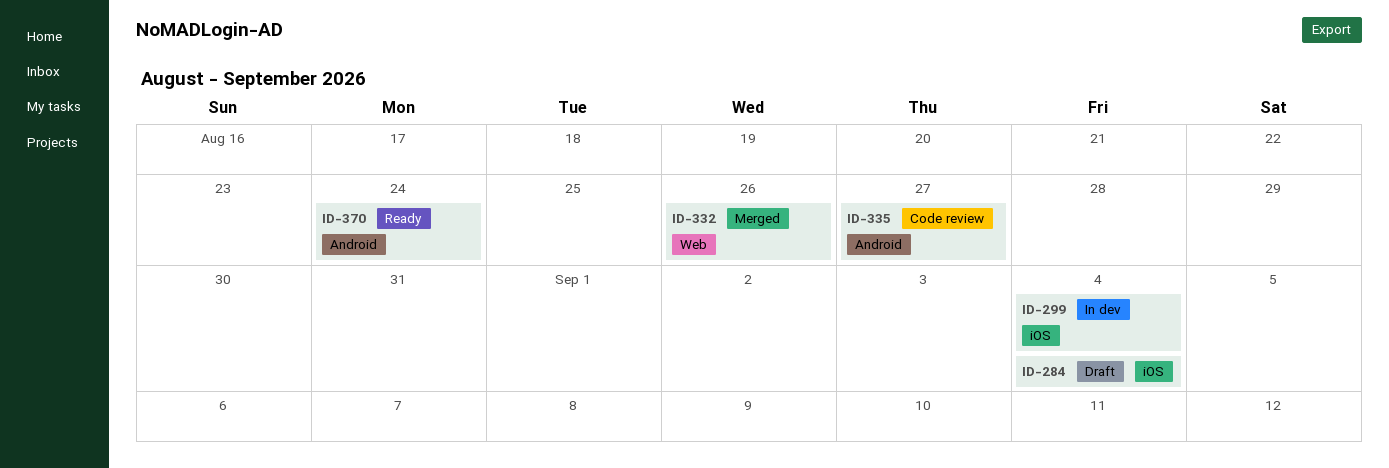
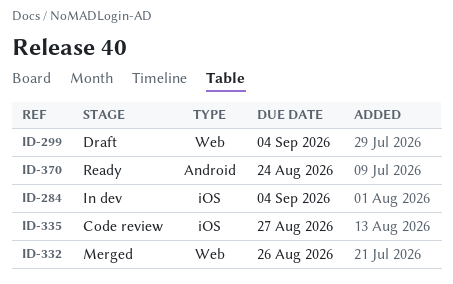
ID-284, status: Draft -> In dev
ID-299, status: In dev -> Draft
ID-299, label: iOS -> Web
ID-335, label: Android -> iOS

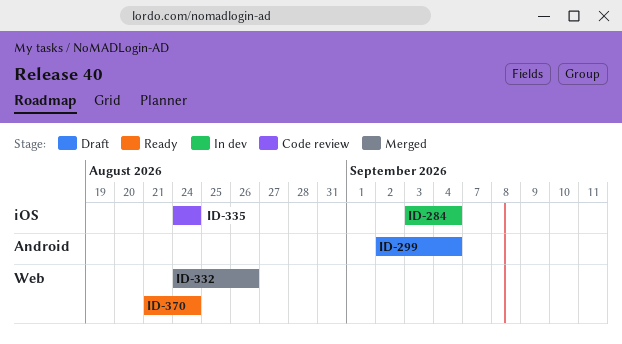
ID-299, label: Web -> Android
ID-335, due: Aug 27 -> Aug 24
ID-370, label: Android -> Web

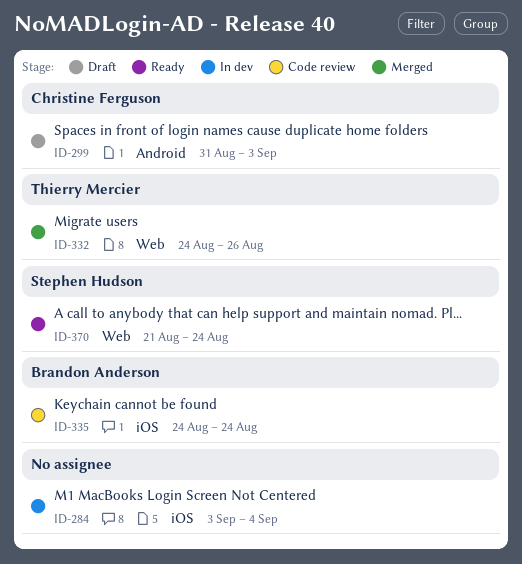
ID-299, start: Sep 2 -> Aug 31
ID-299, due: Sep 4 -> Sep 3

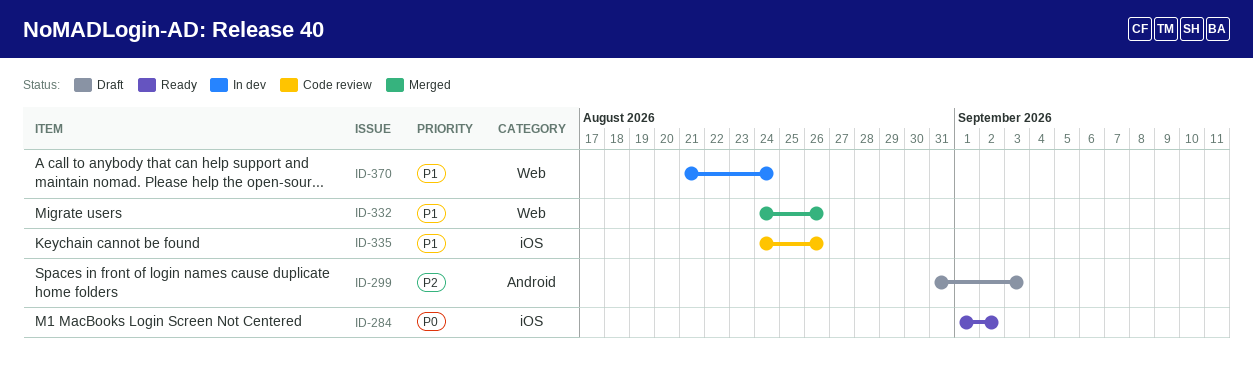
ID-284, status: In dev -> Ready
ID-284, start: Sep 3 -> Sep 1
ID-284, due: Sep 4 -> Sep 2
ID-335, due: Aug 24 -> Aug 26
ID-370, status: Ready -> In dev

